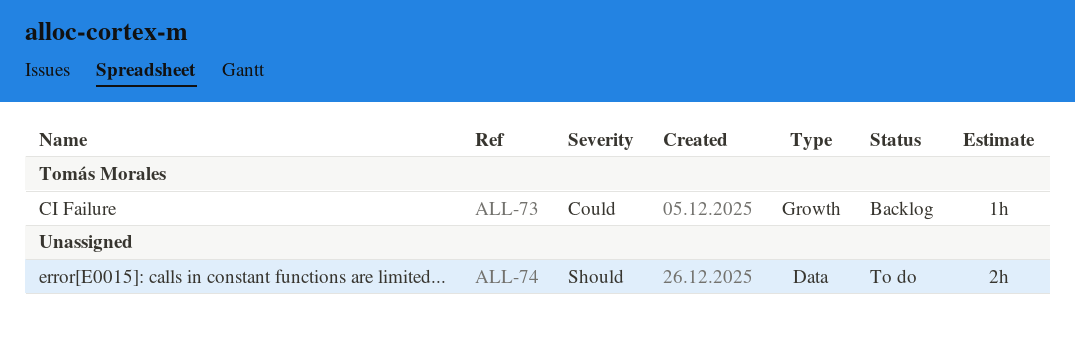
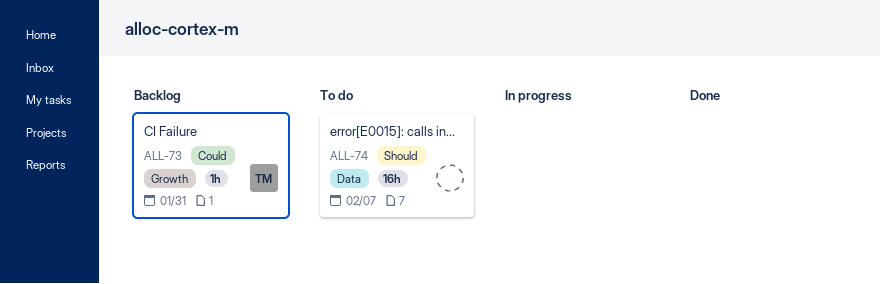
ALL-74, estimate: 2h -> 16h

